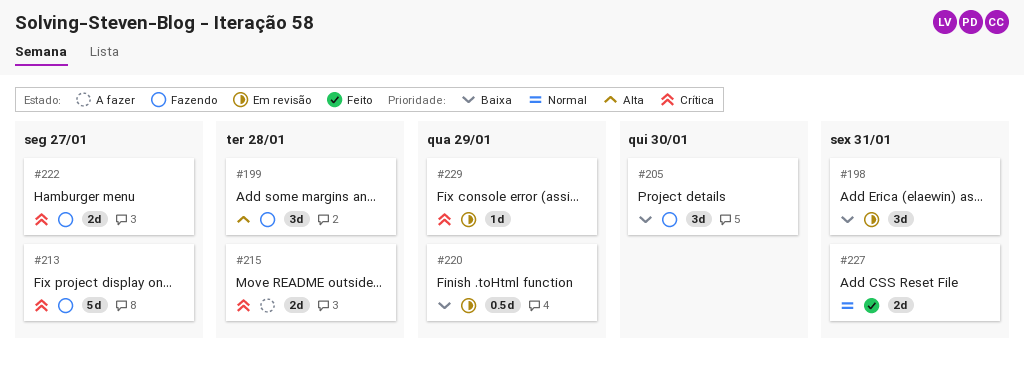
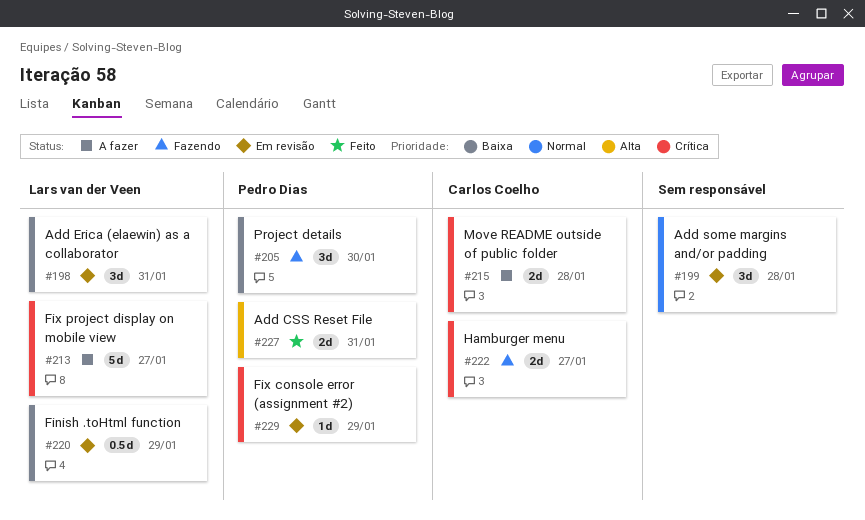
#199, status: Fazendo -> Em revisão
#199, priority: Alta -> Normal
#213, status: Fazendo -> A fazer
#227, priority: Normal -> Alta

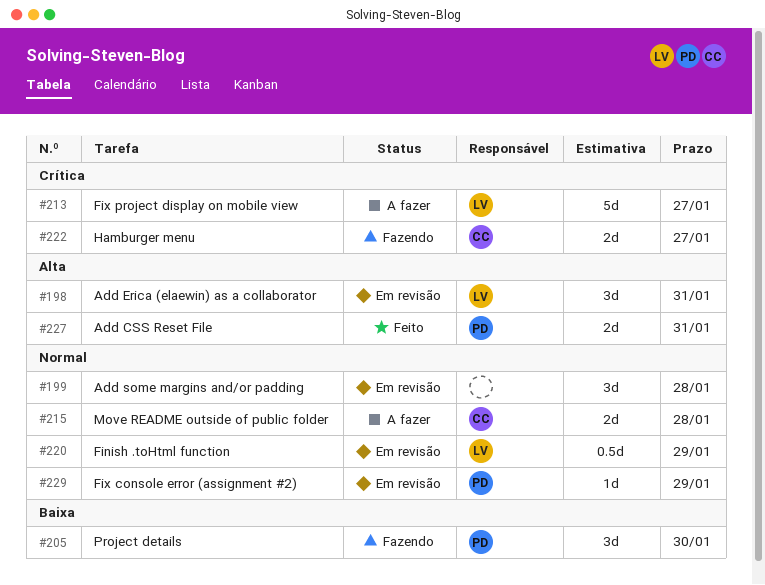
#198, priority: Baixa -> Alta
#215, priority: Crítica -> Normal
#220, priority: Baixa -> Normal
#229, priority: Crítica -> Normal

